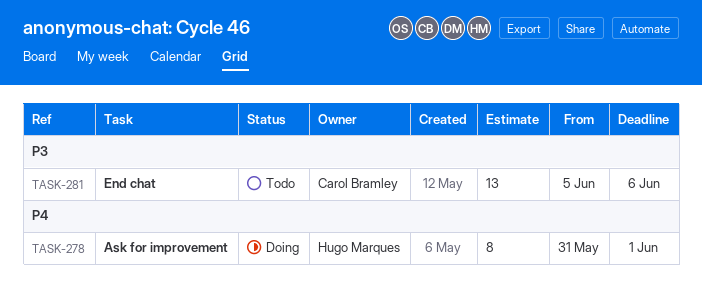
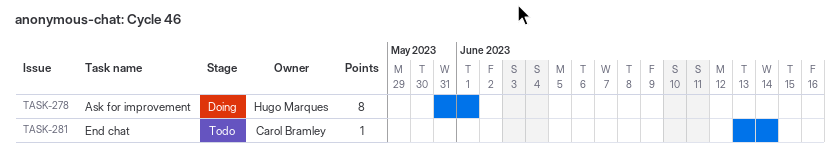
TASK-281, estimate: 13 -> 1
TASK-281, start: Jun 5 -> Jun 13
TASK-281, due: Jun 6 -> Jun 14

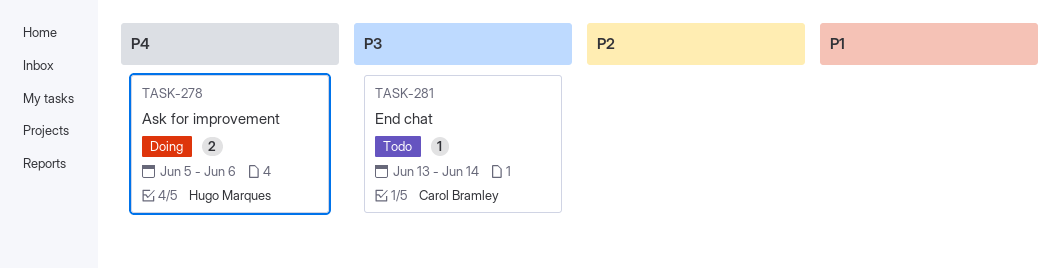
TASK-278, estimate: 8 -> 2
TASK-278, start: May 31 -> Jun 5
TASK-278, due: Jun 1 -> Jun 6

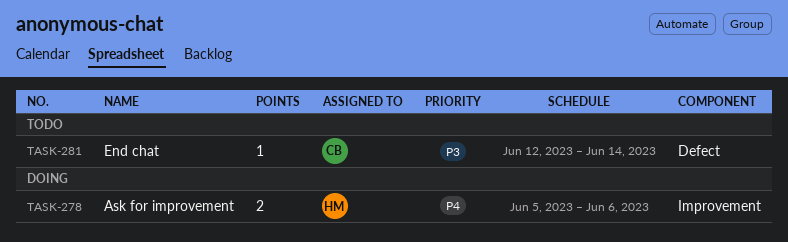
TASK-281, start: Jun 13 -> Jun 12

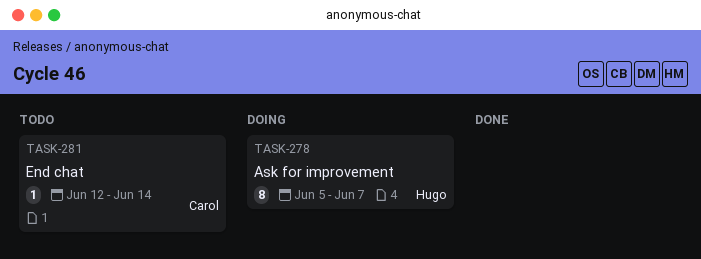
TASK-278, estimate: 2 -> 8
TASK-278, due: Jun 6 -> Jun 7

